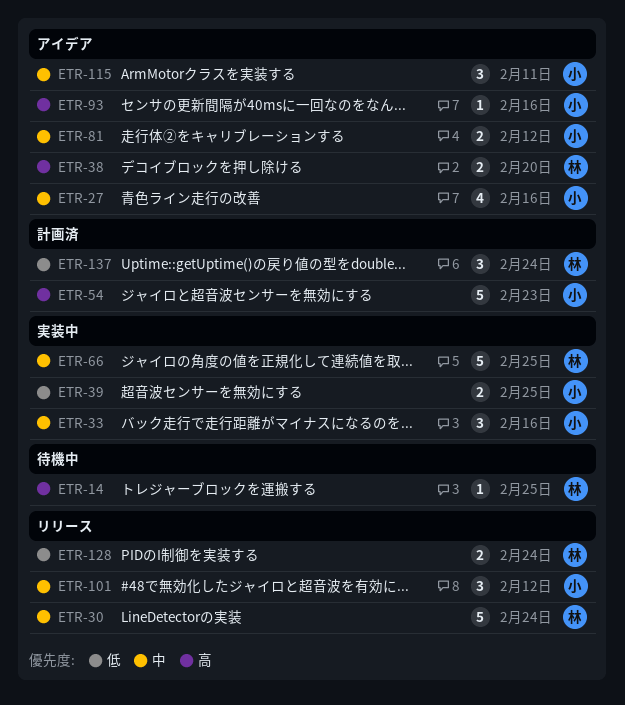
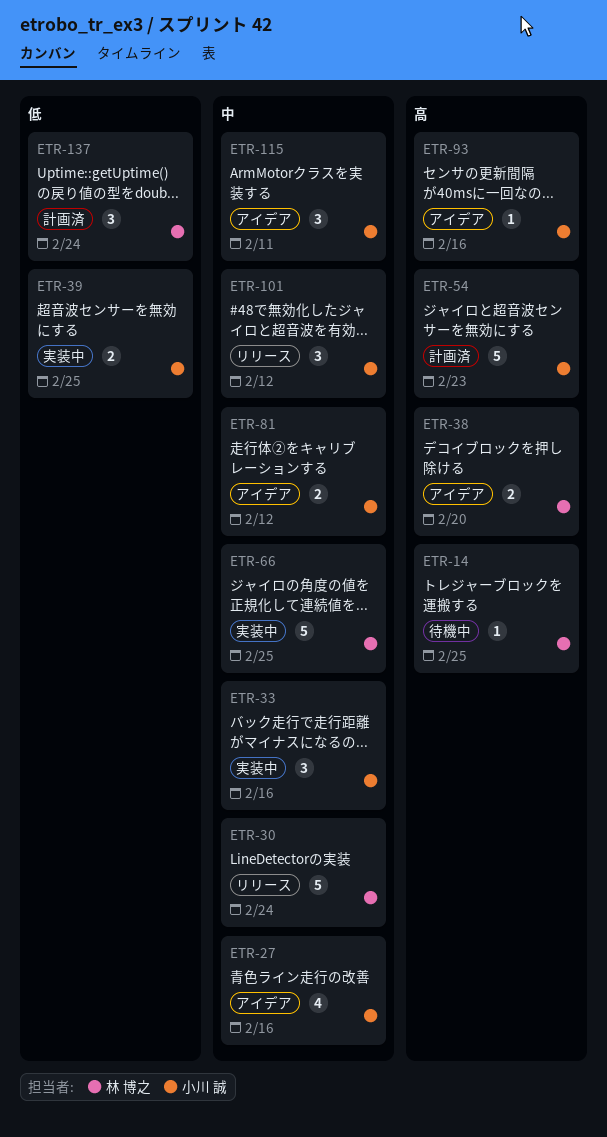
ETR-128: present -> none

